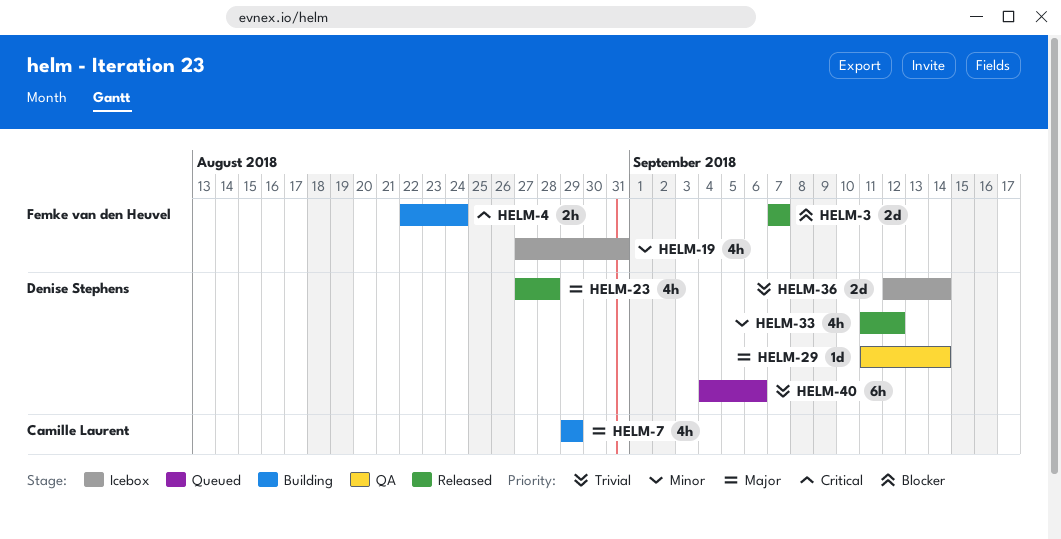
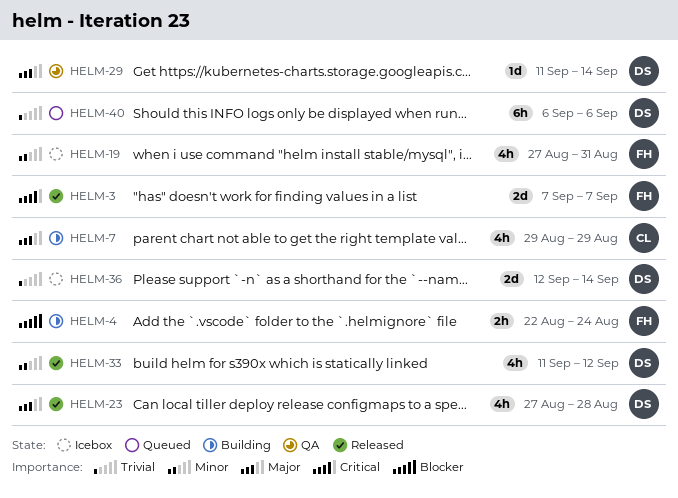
HELM-3, priority: Blocker -> Critical
HELM-4, priority: Critical -> Blocker
HELM-40, start: Sep 4 -> Sep 6

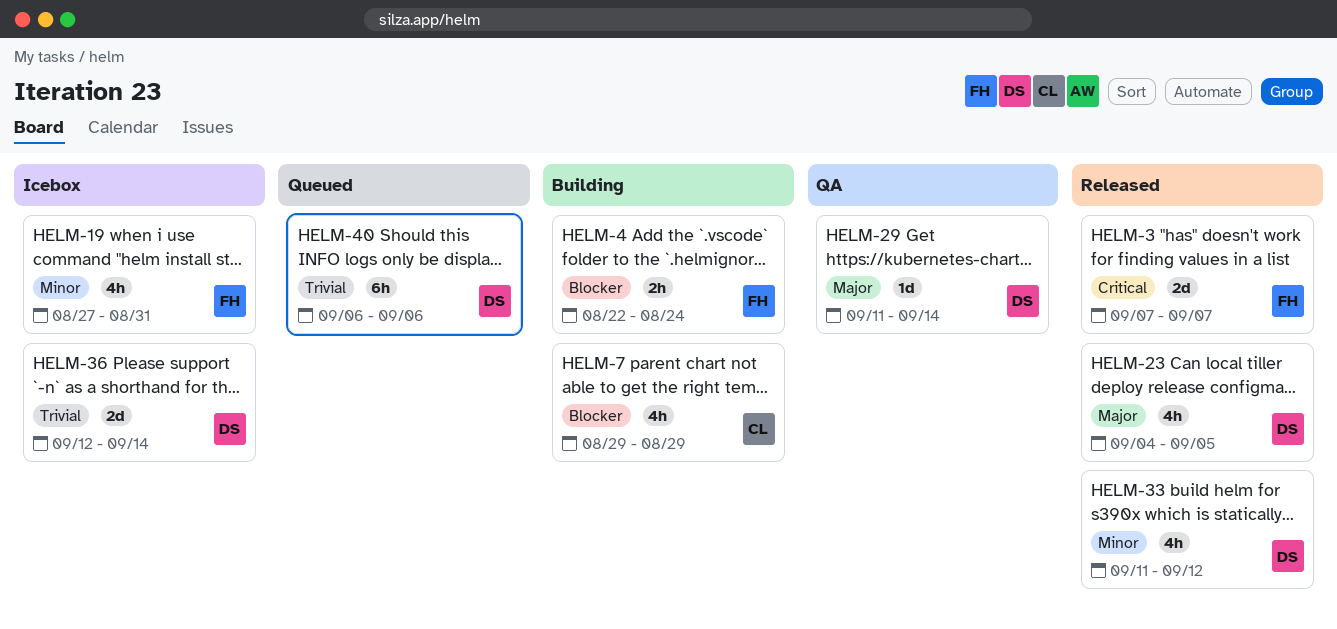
HELM-7, priority: Major -> Blocker
HELM-23, start: Aug 27 -> Sep 4
HELM-23, due: Aug 28 -> Sep 5

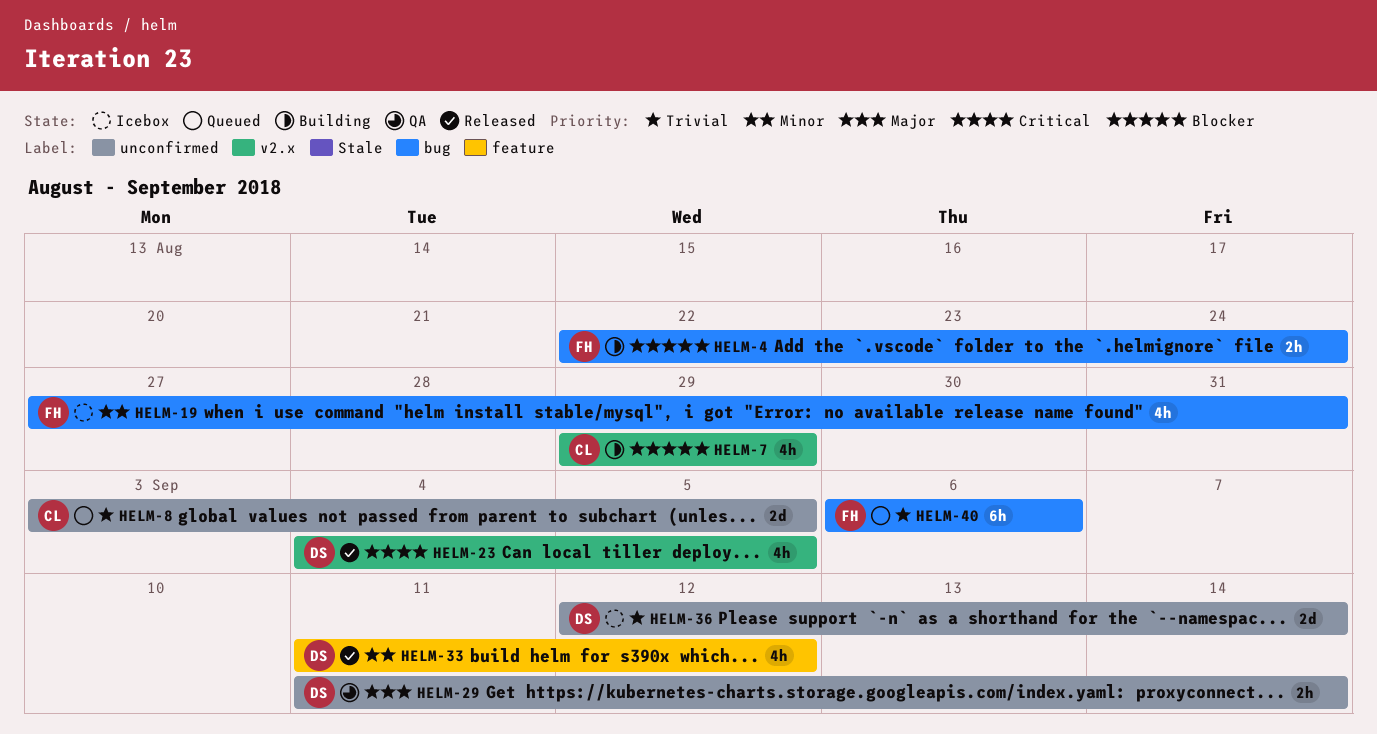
HELM-3: present -> none
HELM-8: none -> present
HELM-23, priority: Major -> Critical
HELM-29, estimate: 1d -> 2h
HELM-40, owner: DS -> FH

